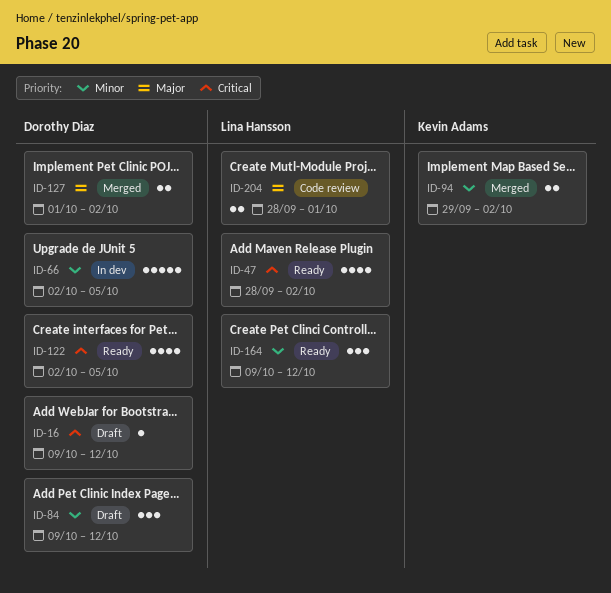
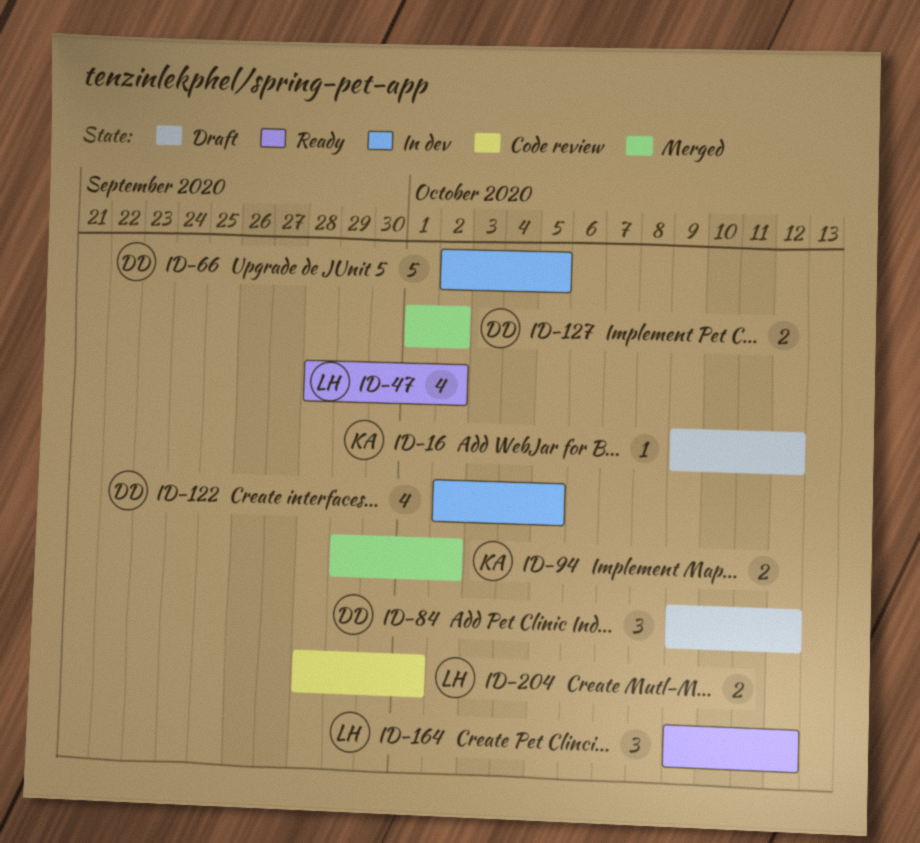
ID-16, owner: Dorothy Diaz -> Kevin Adams
ID-122, status: Ready -> In dev

